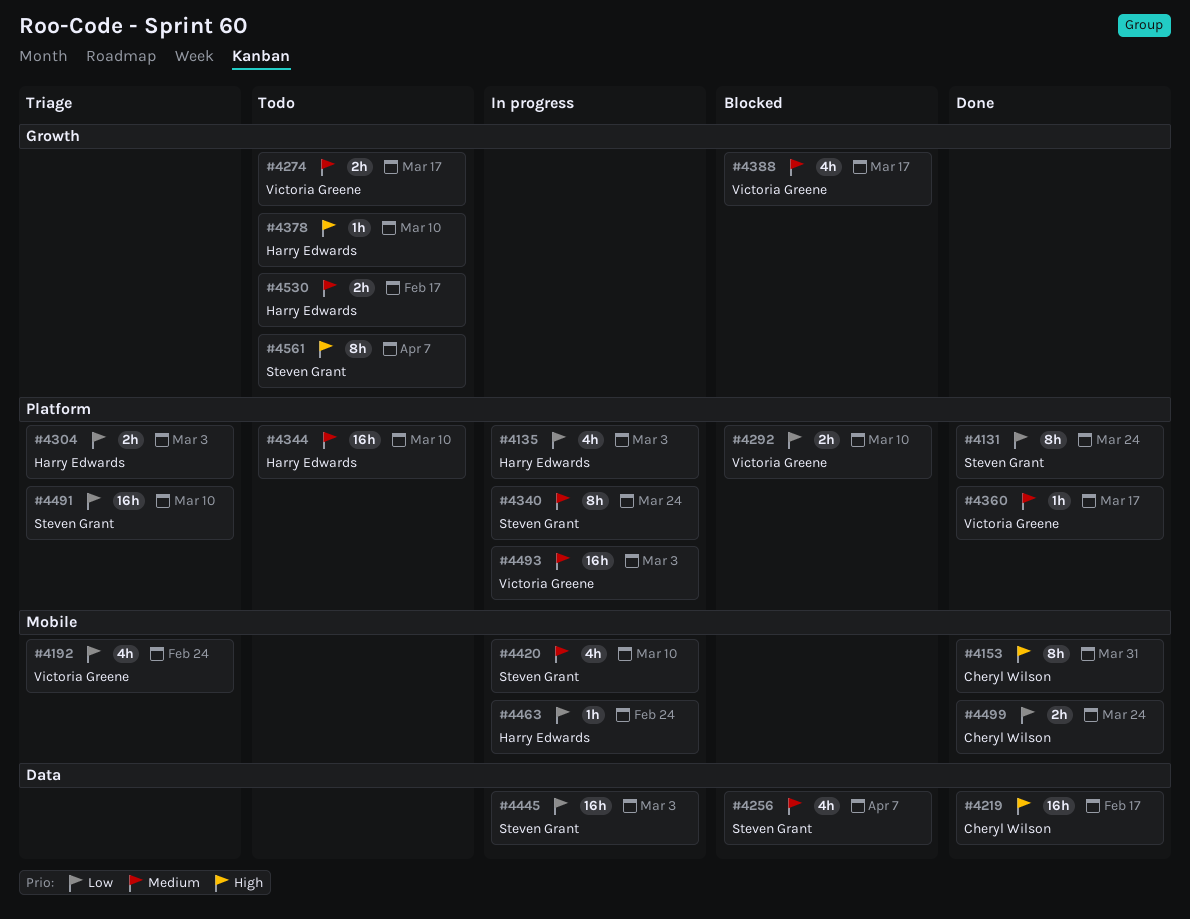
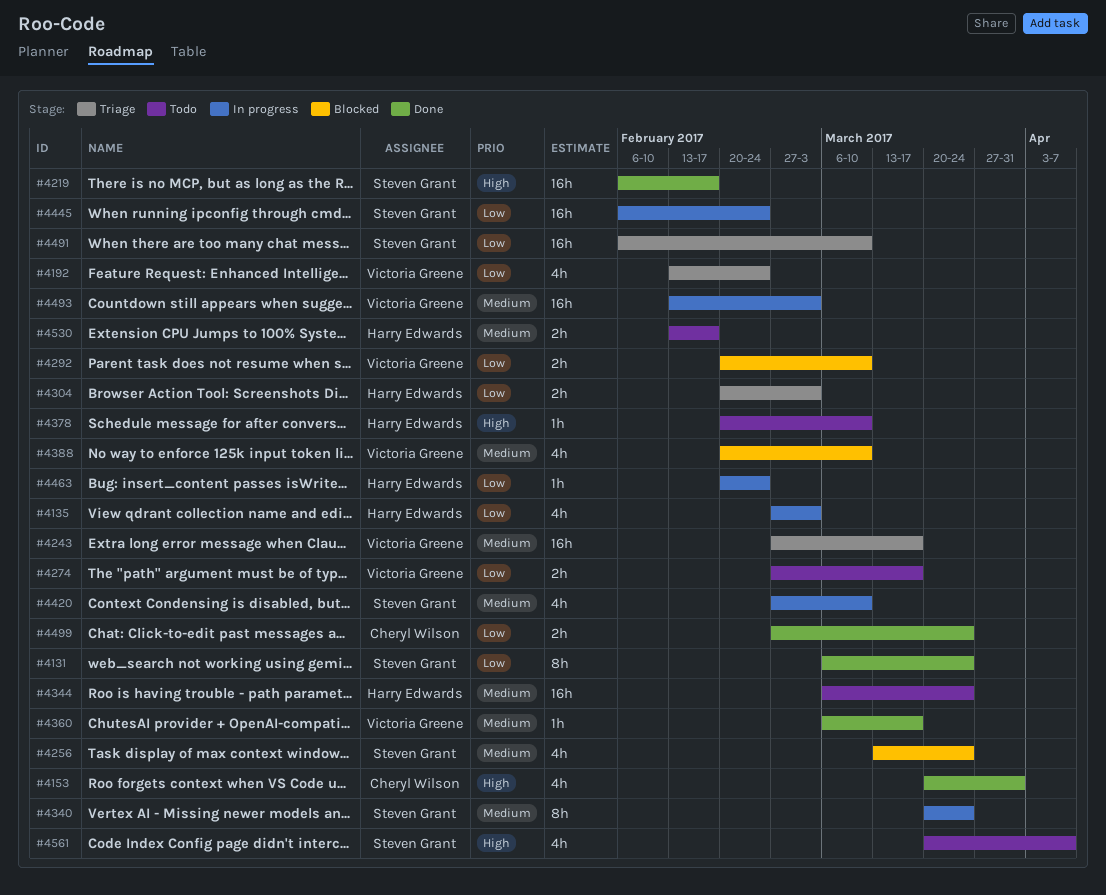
#4153, estimate: 8h -> 4h
#4219, owner: Cheryl Wilson -> Steven Grant
#4243: none -> present
#4256, due: Apr 7 -> Mar 24
#4274, priority: Medium -> Low
#4344, due: Mar 10 -> Mar 24
#4388, due: Mar 17 -> Mar 10
#4445, due: Mar 3 -> Feb 24
#4561, estimate: 8h -> 4h

